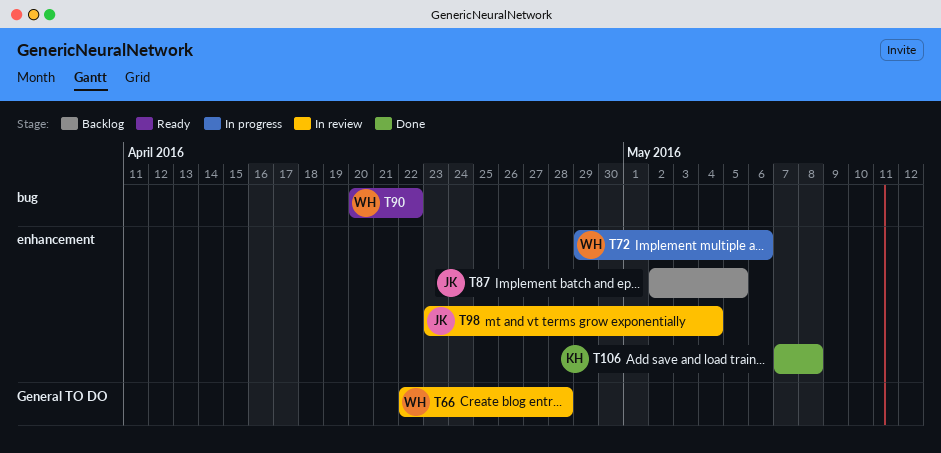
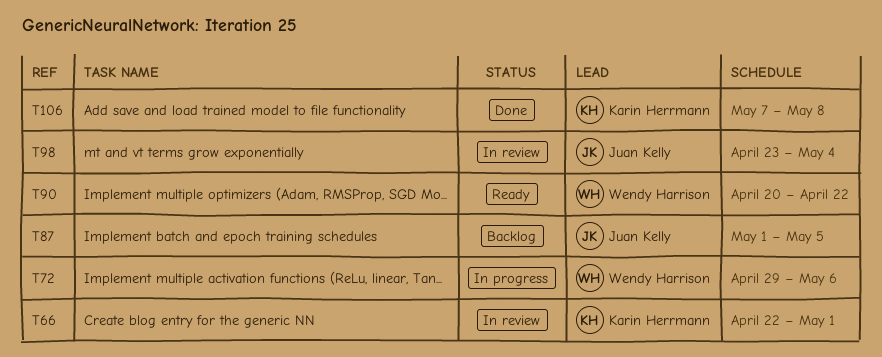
T66, owner: Wendy Harrison -> Karin Herrmann
T66, due: Apr 28 -> May 1
T87, start: May 2 -> May 1

